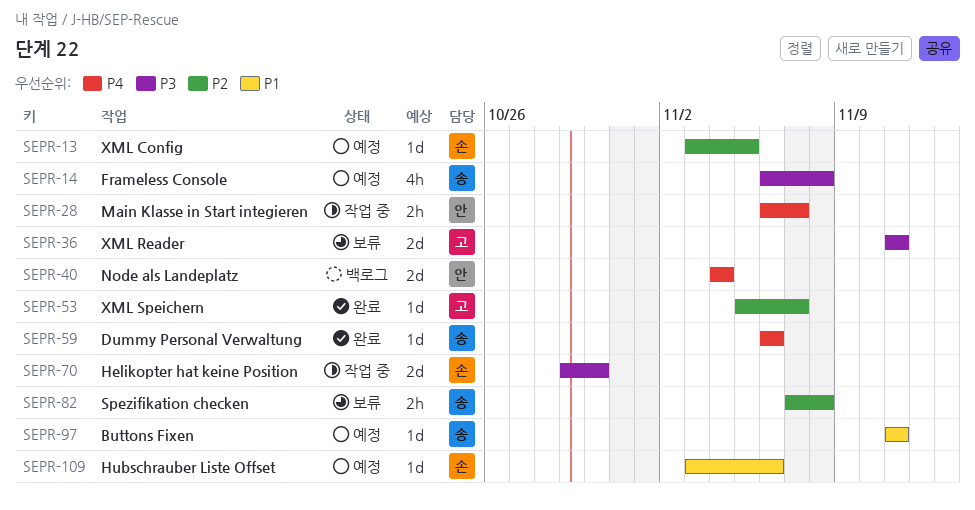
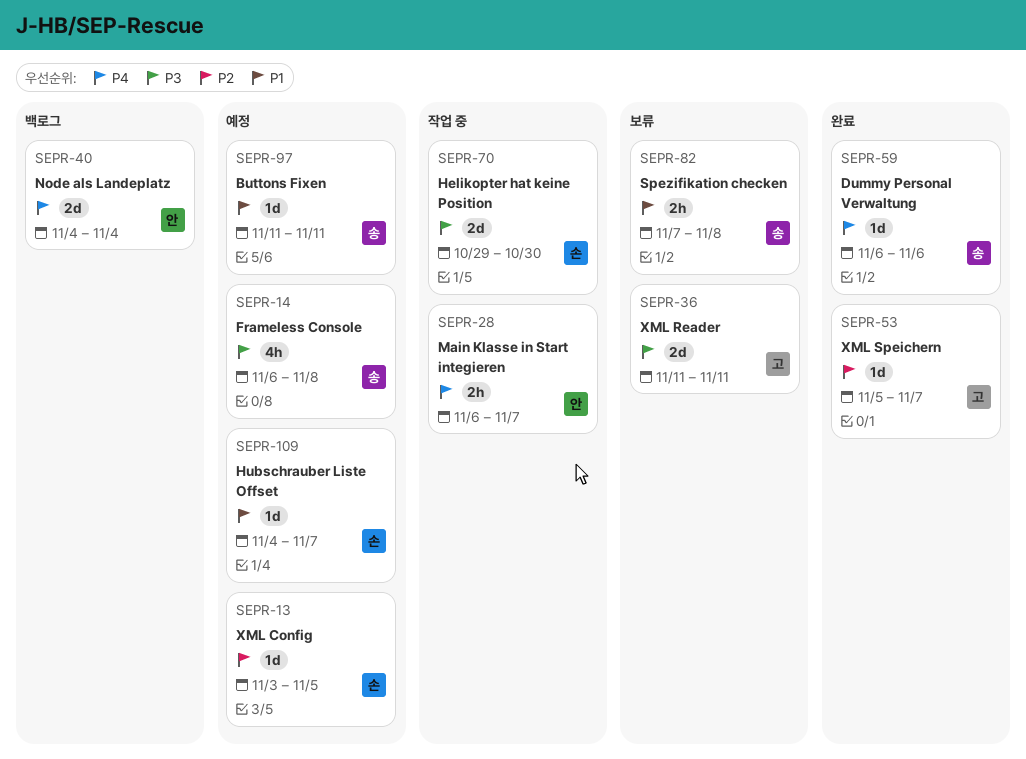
SEPR-82, priority: P2 -> P1
SEPR-109, start: Nov 3 -> Nov 4
SEPR-109, due: Nov 6 -> Nov 7

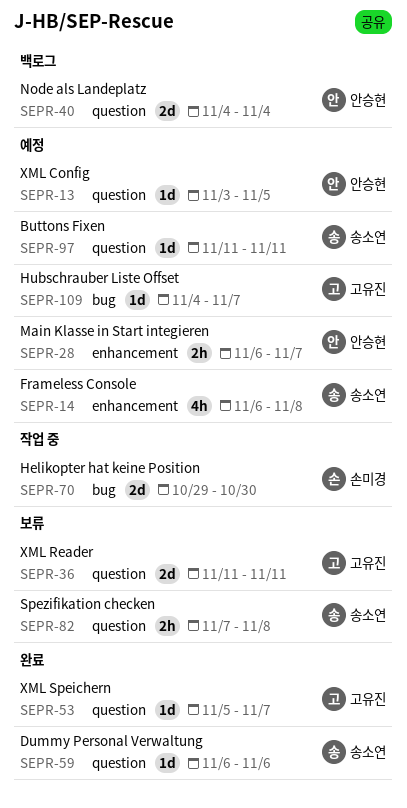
SEPR-13, owner: 손미경 -> 안승현
SEPR-28, status: 작업 중 -> 예정
SEPR-109, owner: 손미경 -> 고유진

